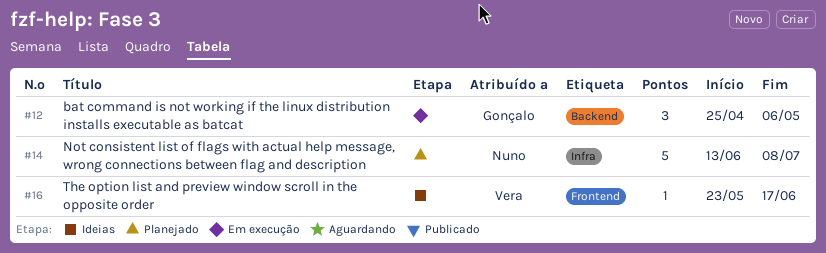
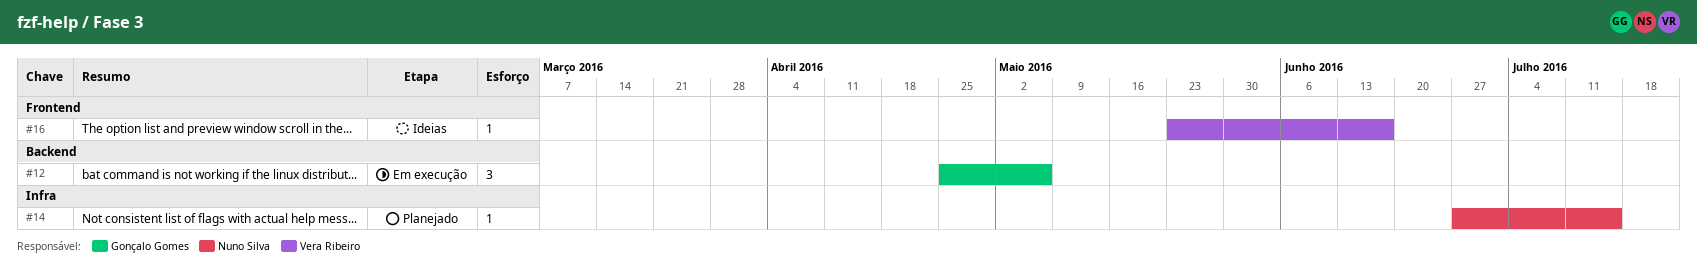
#14, estimate: 5 -> 1
#14, start: Jun 13 -> Jun 27
#14, due: Jul 8 -> Jul 15

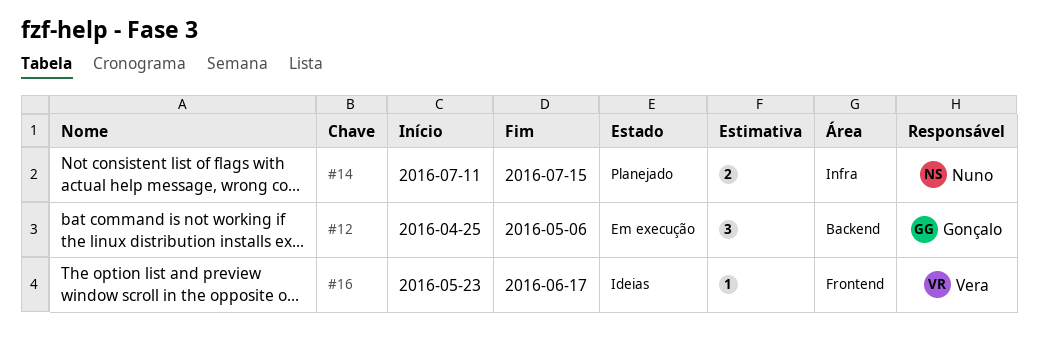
#14, estimate: 1 -> 2
#14, start: Jun 27 -> Jul 11

